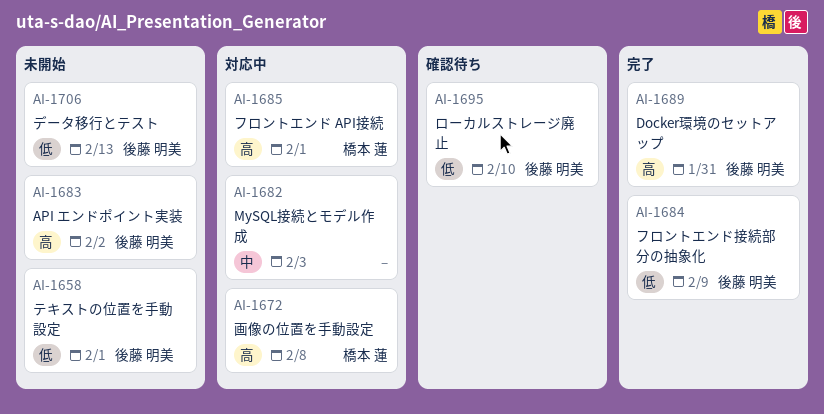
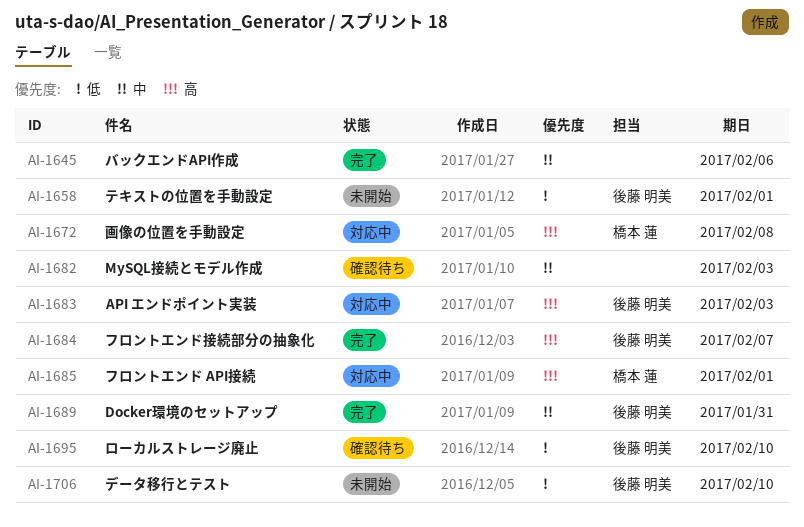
AI-1645: none -> present
AI-1682, status: 対応中 -> 確認待ち
AI-1683, status: 未開始 -> 対応中
AI-1683, due: Feb 2 -> Feb 3
AI-1684, priority: 低 -> 高
AI-1684, due: Feb 9 -> Feb 7
AI-1689, priority: 高 -> 中
AI-1706, due: Feb 13 -> Feb 10

